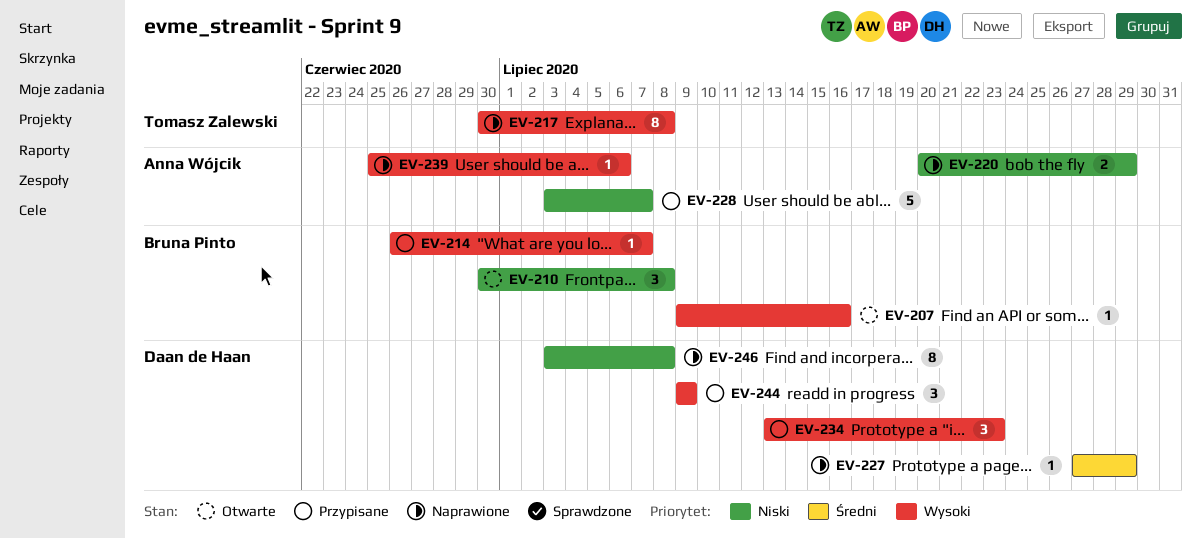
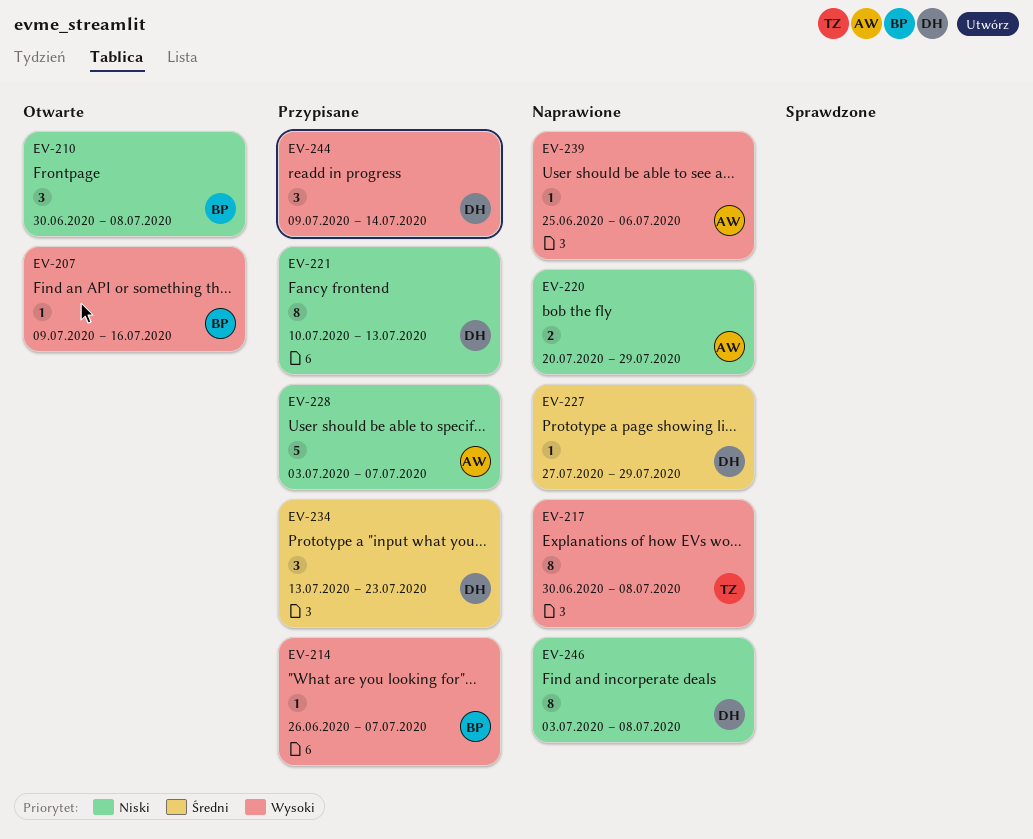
EV-221: none -> present
EV-234, priority: Wysoki -> Średni
EV-244, due: Jul 9 -> Jul 14

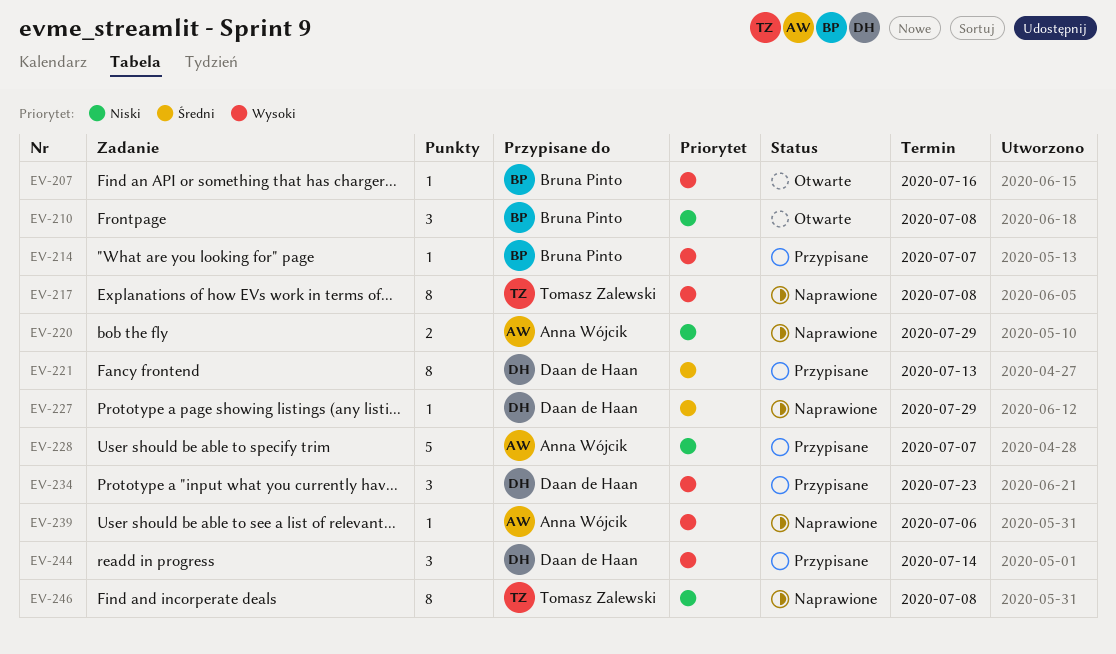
EV-221, priority: Niski -> Średni
EV-234, priority: Średni -> Wysoki
EV-246, owner: Daan de Haan -> Tomasz Zalewski

